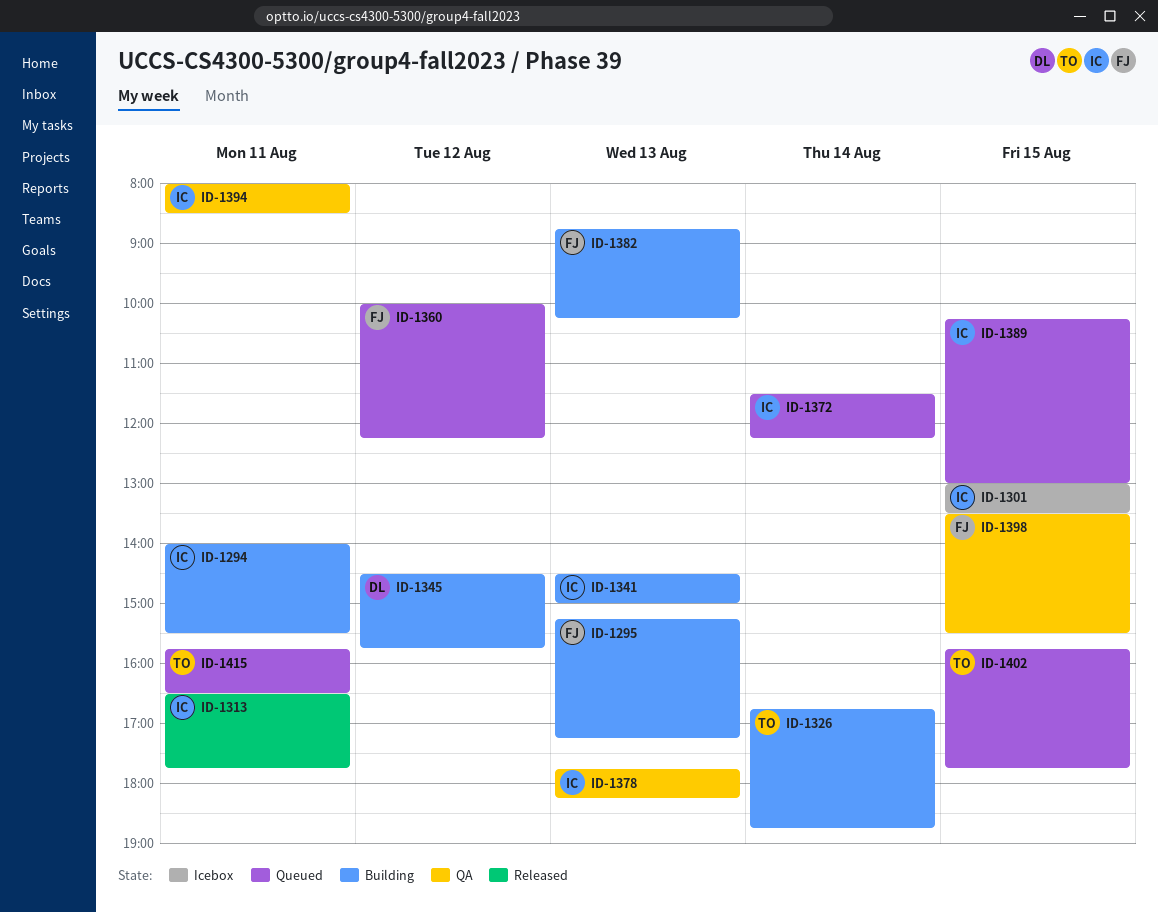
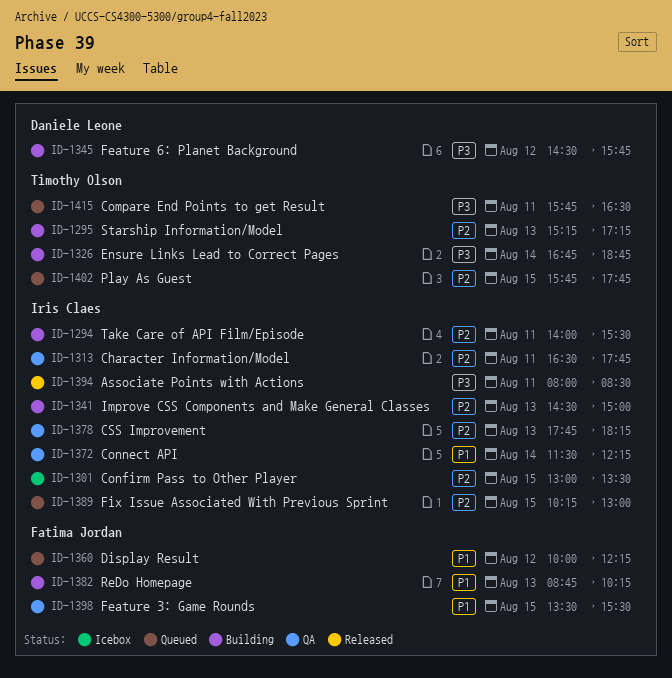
ID-1295, owner: Fatima Jordan -> Timothy Olson
ID-1313, status: Released -> QA
ID-1372, status: Queued -> QA
ID-1394, status: QA -> Released

